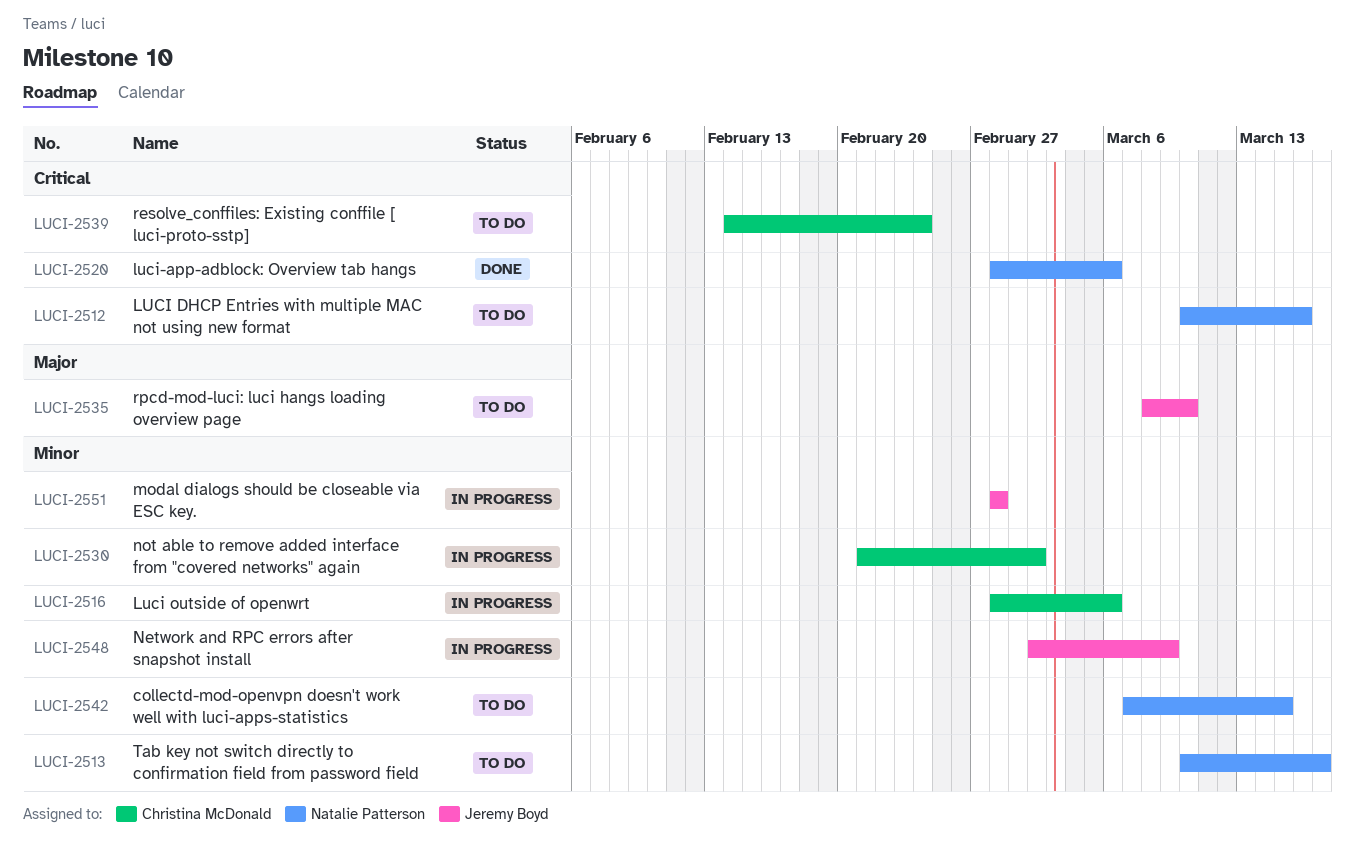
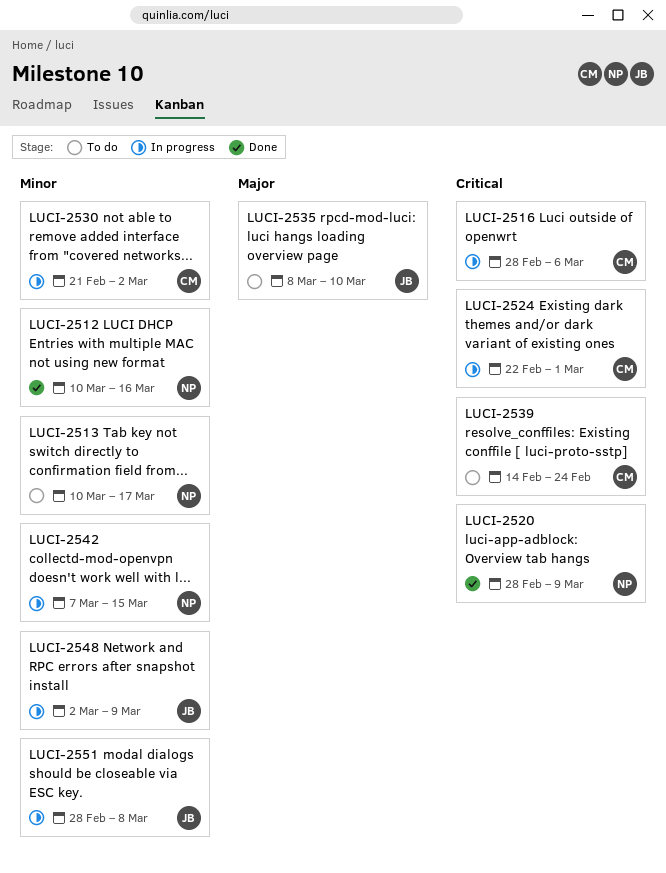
LUCI-2512, status: To do -> Done
LUCI-2512, priority: Critical -> Minor
LUCI-2516, priority: Minor -> Critical
LUCI-2520, due: Mar 6 -> Mar 9
LUCI-2524: none -> present
LUCI-2542, status: To do -> In progress
LUCI-2551, due: Feb 28 -> Mar 8

